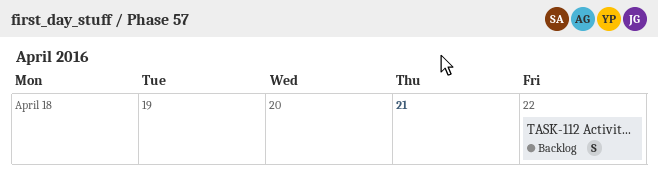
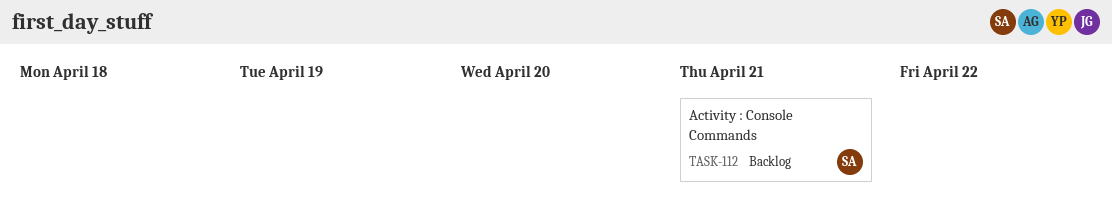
TASK-112, due: Apr 22 -> Apr 21

